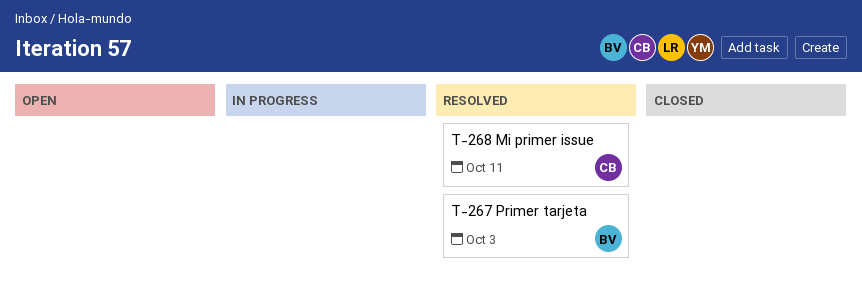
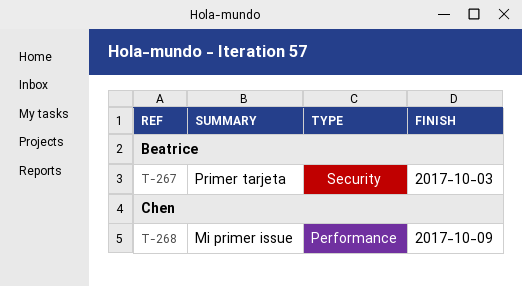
T-268, due: Oct 11 -> Oct 9

